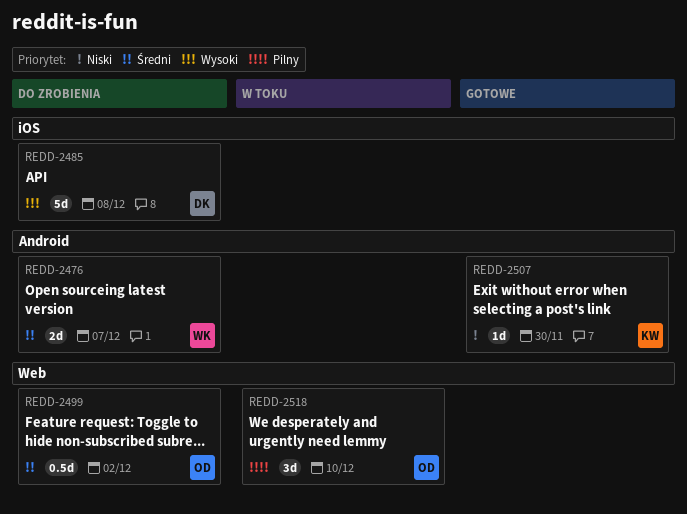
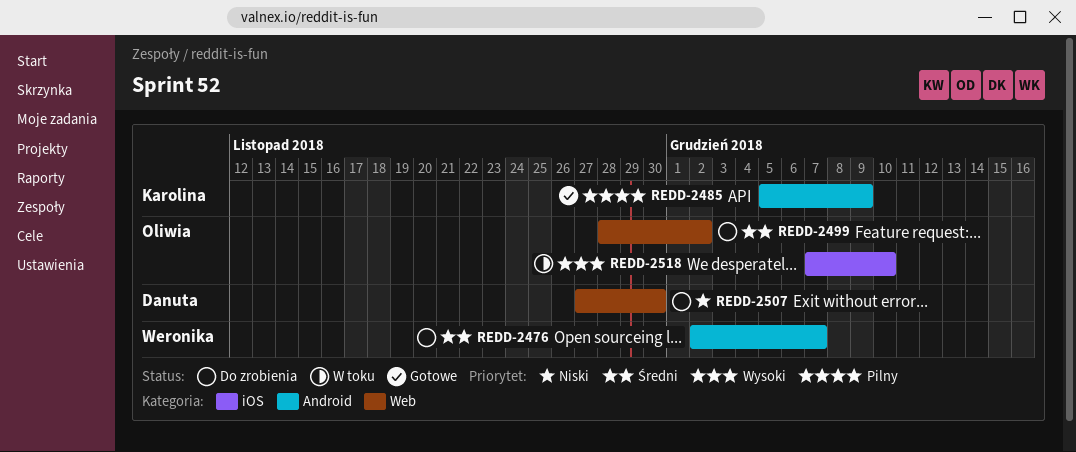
REDD-2485, status: Do zrobienia -> Gotowe
REDD-2485, owner: Danuta -> Karolina
REDD-2485, priority: Wysoki -> Pilny
REDD-2485, label: iOS -> Android
REDD-2485, due: Dec 8 -> Dec 9
REDD-2507, status: Gotowe -> Do zrobienia
REDD-2507, owner: Karolina -> Danuta
REDD-2507, label: Android -> Web
REDD-2518, priority: Pilny -> Wysoki
REDD-2518, label: Web -> iOS

